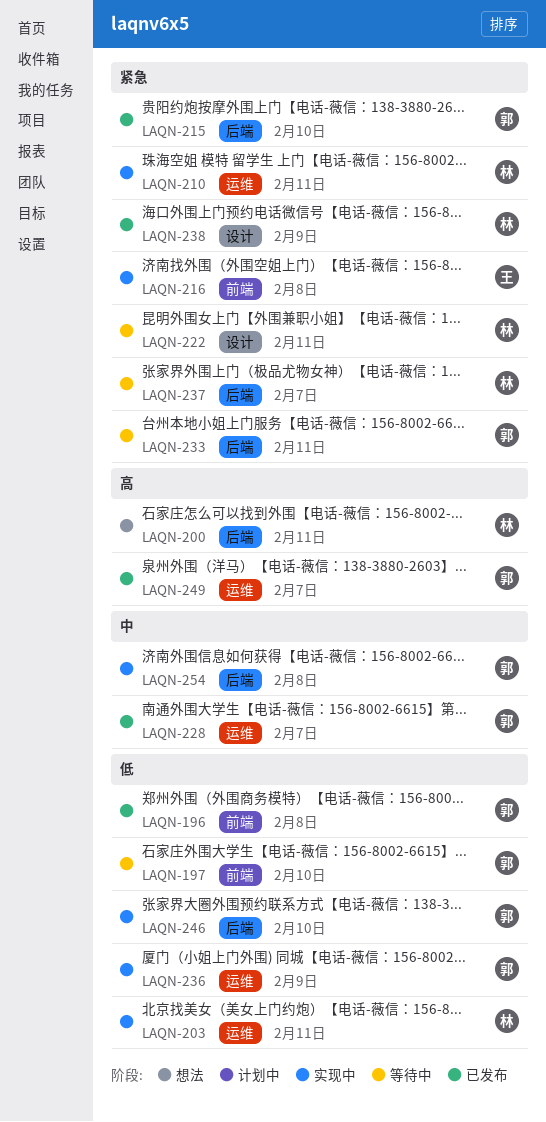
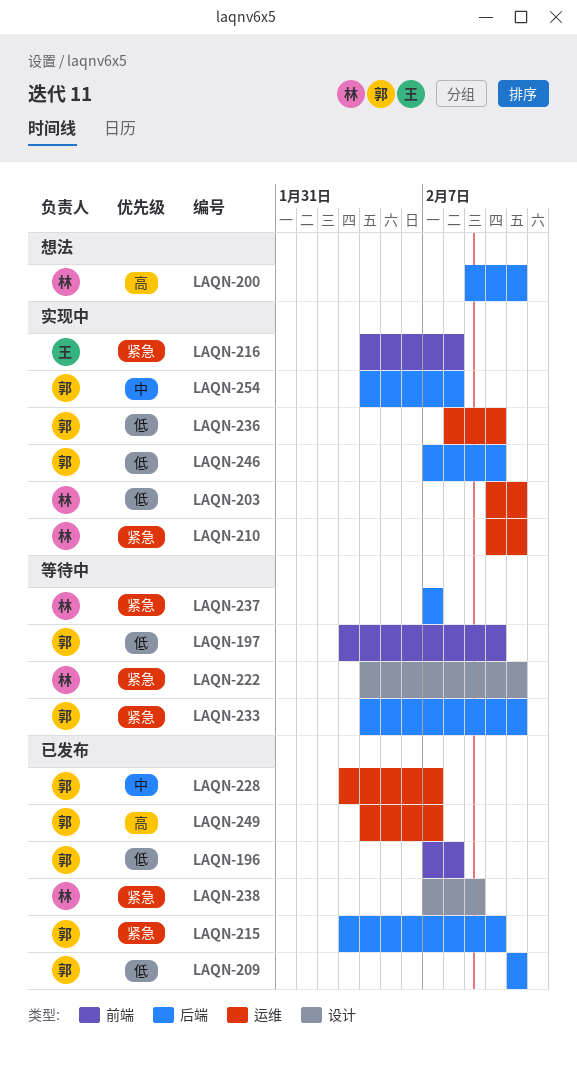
LAQN-209: none -> present
LAQN-236, due: Feb 9 -> Feb 10

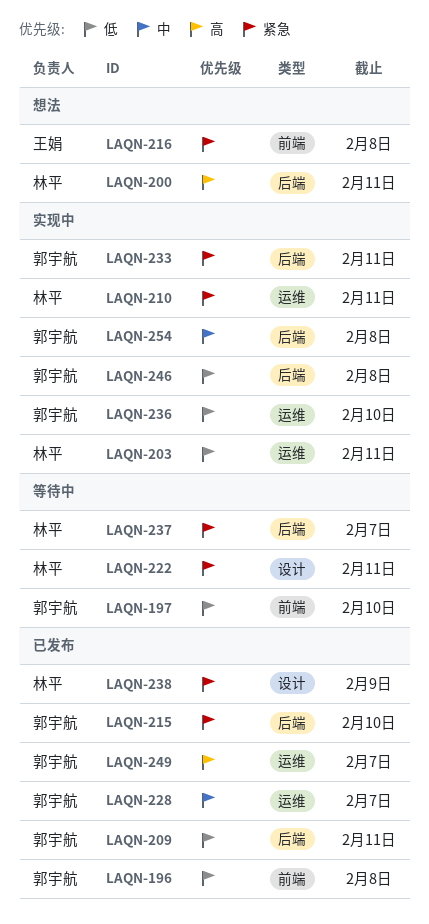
LAQN-216, status: 实现中 -> 想法
LAQN-233, status: 等待中 -> 实现中
LAQN-246, due: Feb 10 -> Feb 8

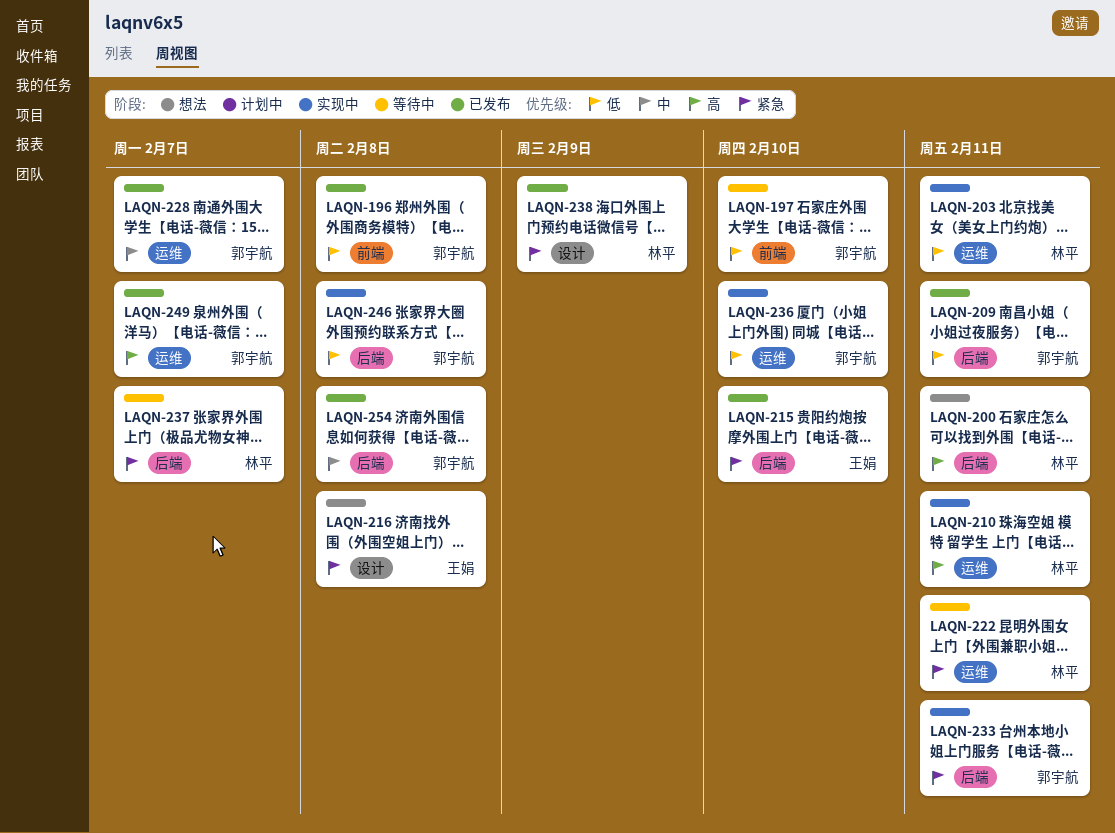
LAQN-210, priority: 紧急 -> 高
LAQN-215, owner: 郭宇航 -> 王娟
LAQN-216, label: 前端 -> 设计
LAQN-222, label: 设计 -> 运维
LAQN-254, status: 实现中 -> 已发布

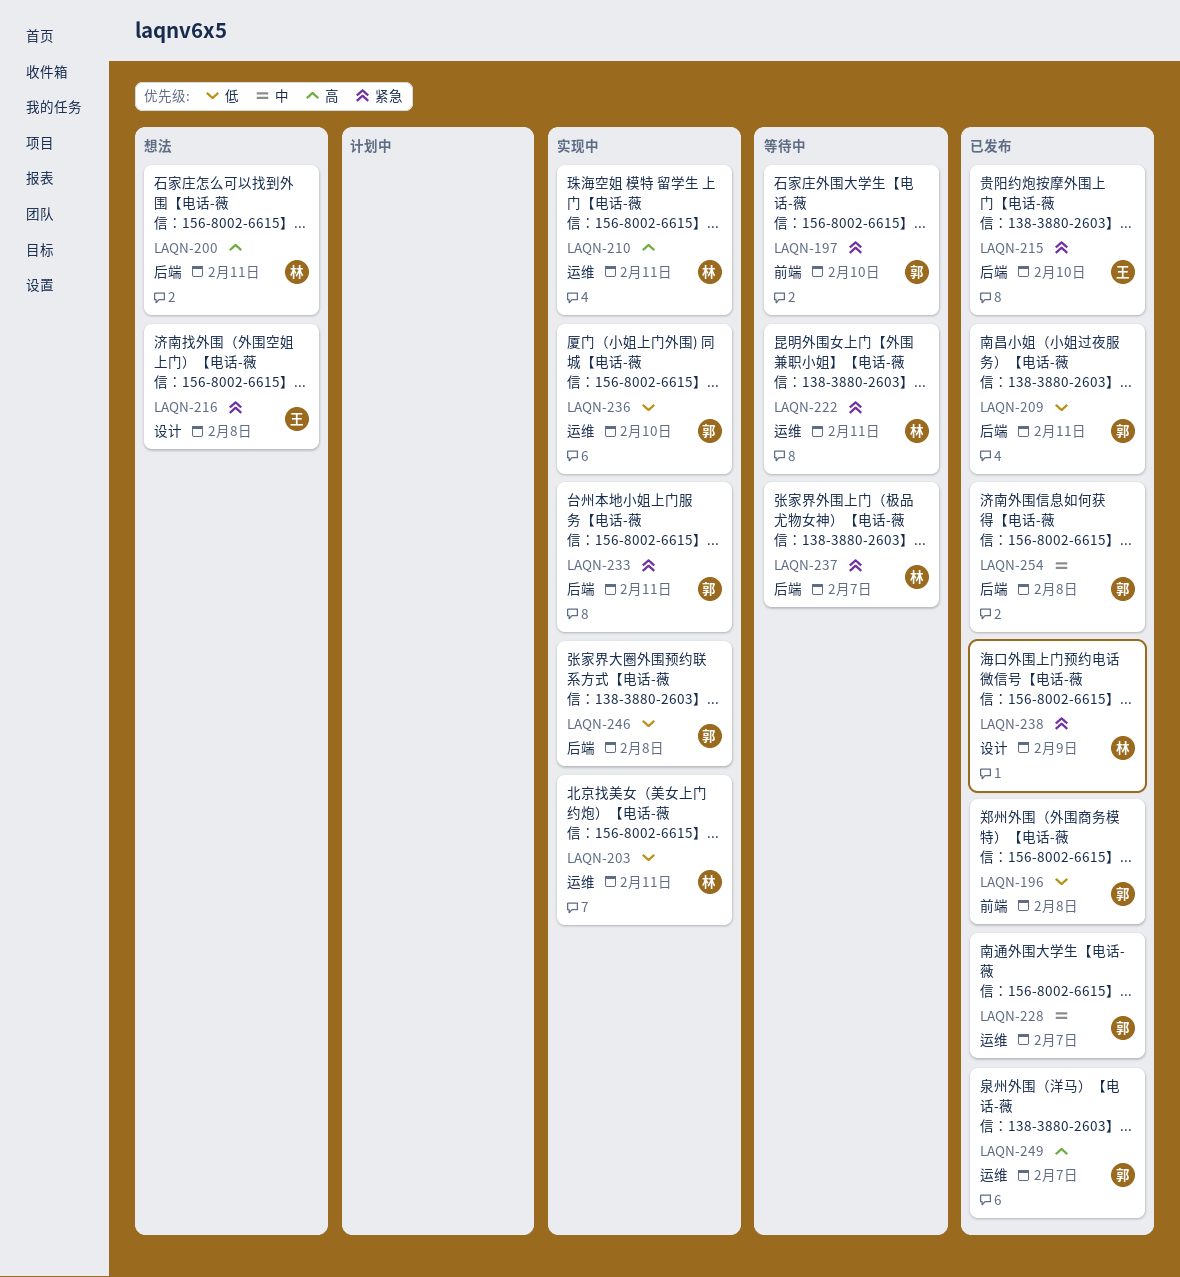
LAQN-197, priority: 低 -> 紧急

